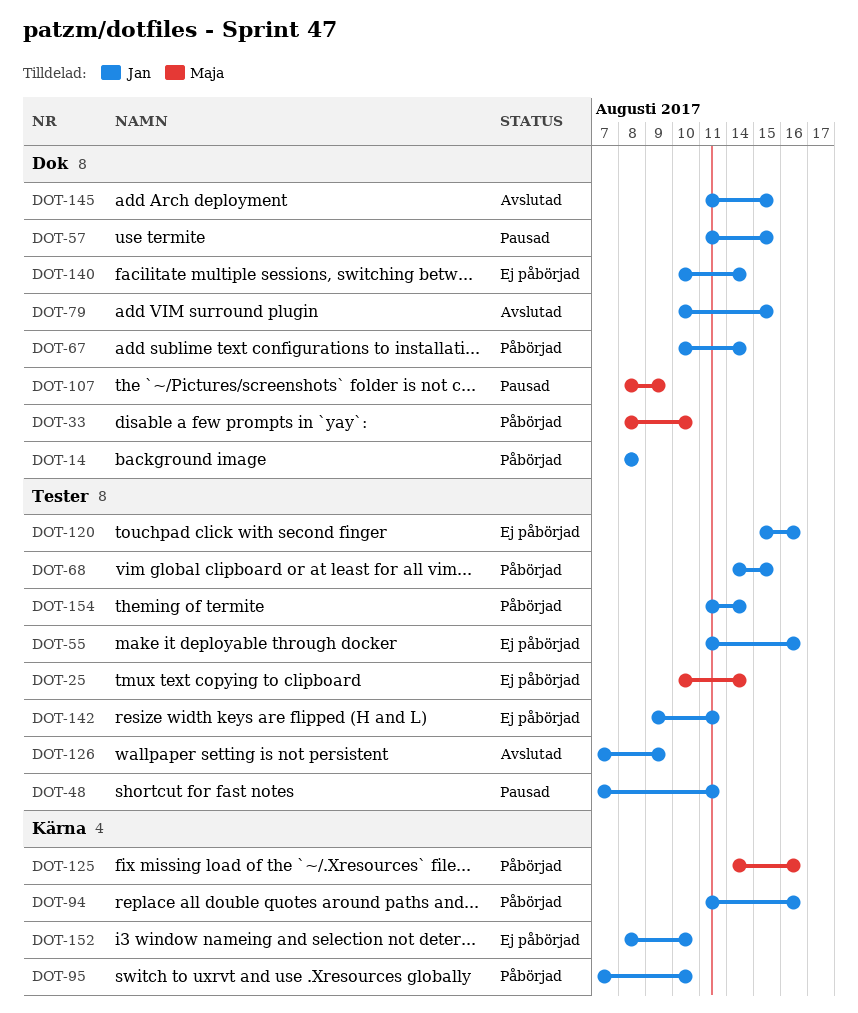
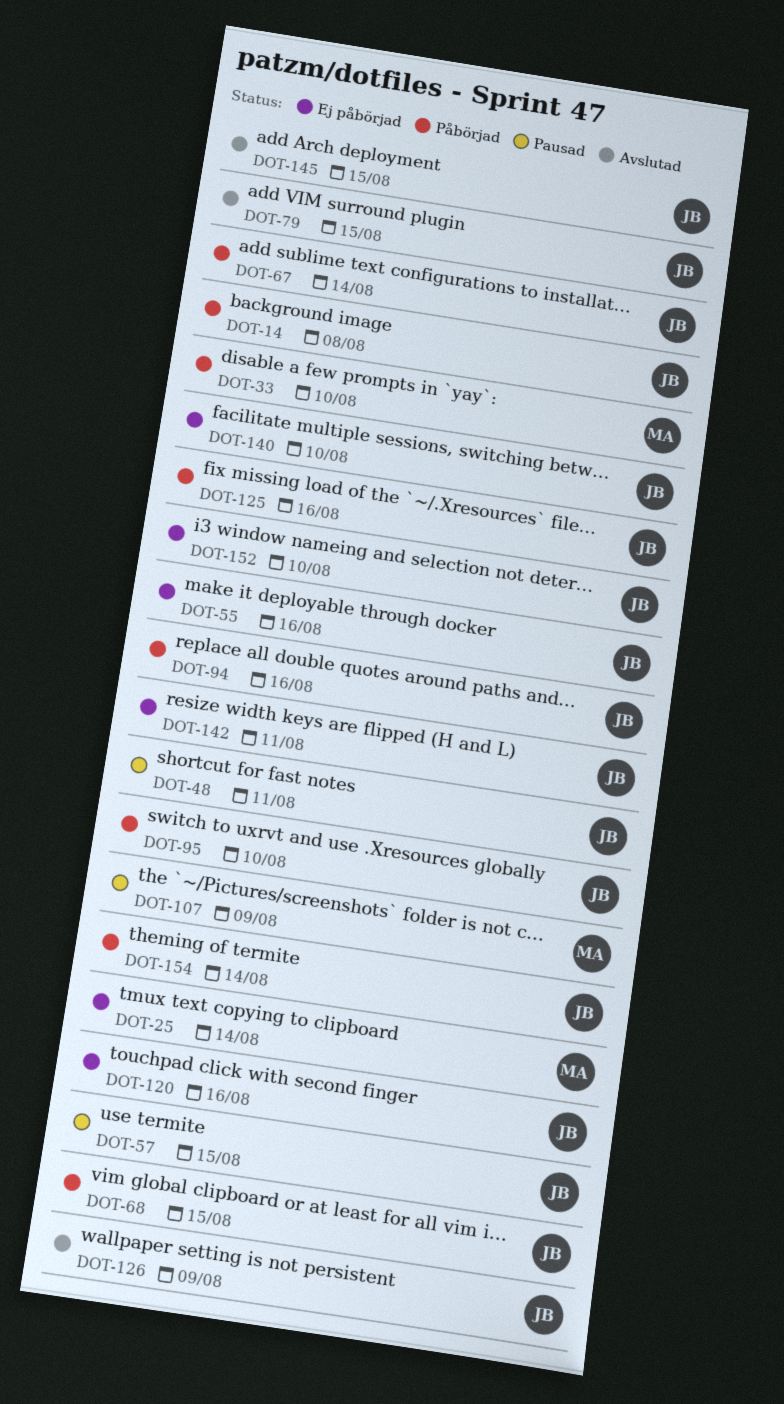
DOT-125, owner: Maja -> Jan
DOT-140, due: Aug 14 -> Aug 10

